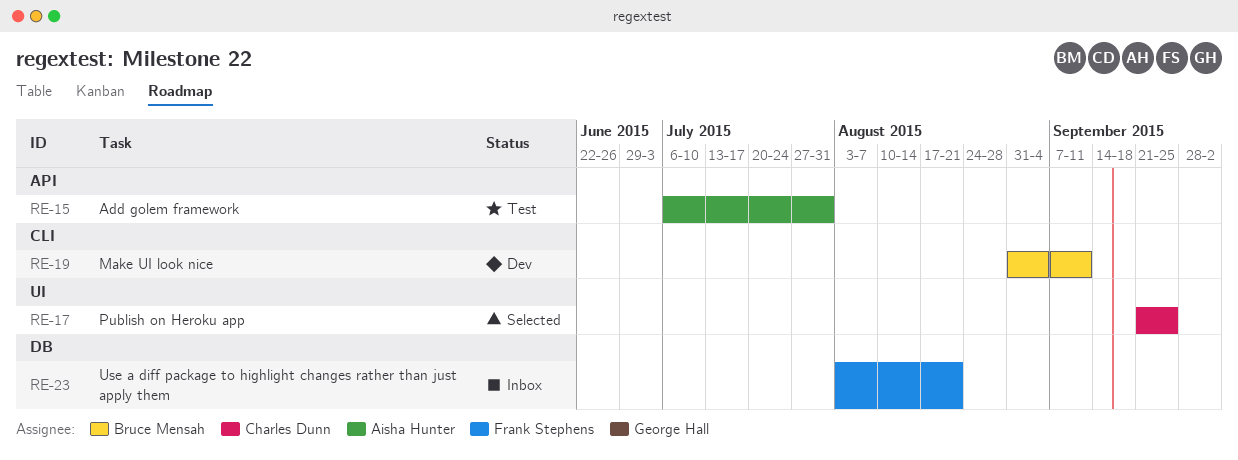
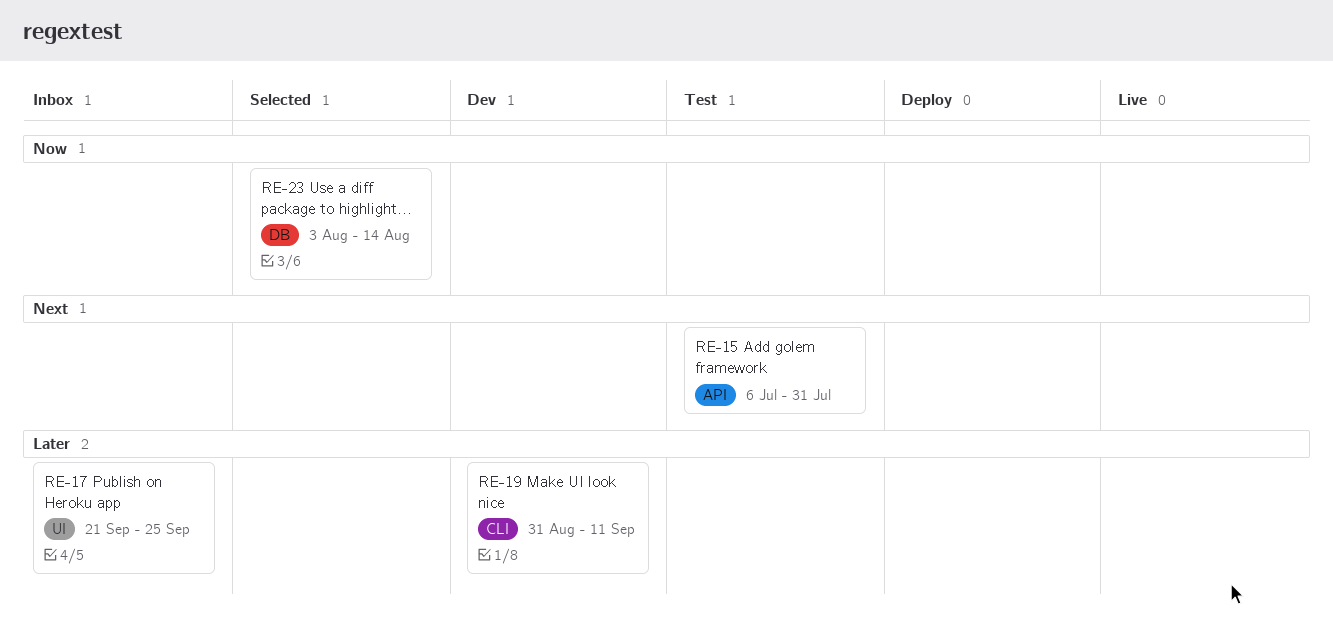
RE-17, status: Selected -> Inbox
RE-23, status: Inbox -> Selected
RE-23, due: Aug 21 -> Aug 14

